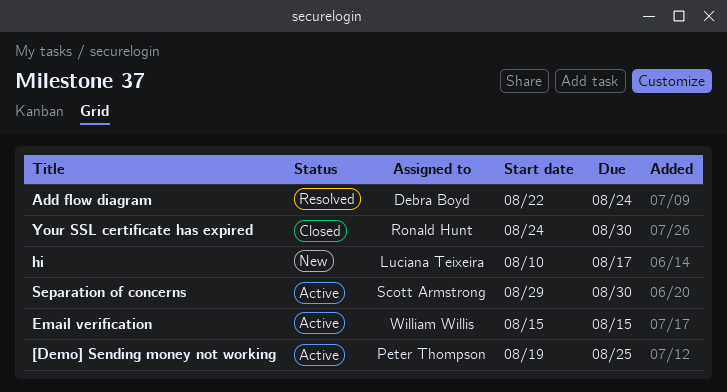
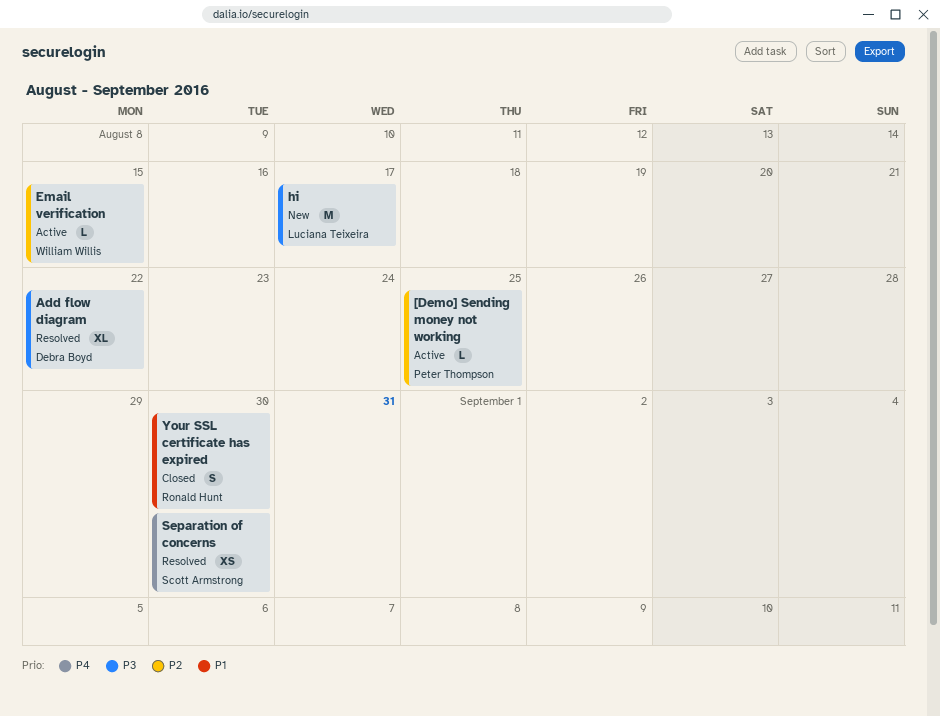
Add flow diagram, due: Aug 24 -> Aug 22
Separation of concerns, status: Active -> Resolved

